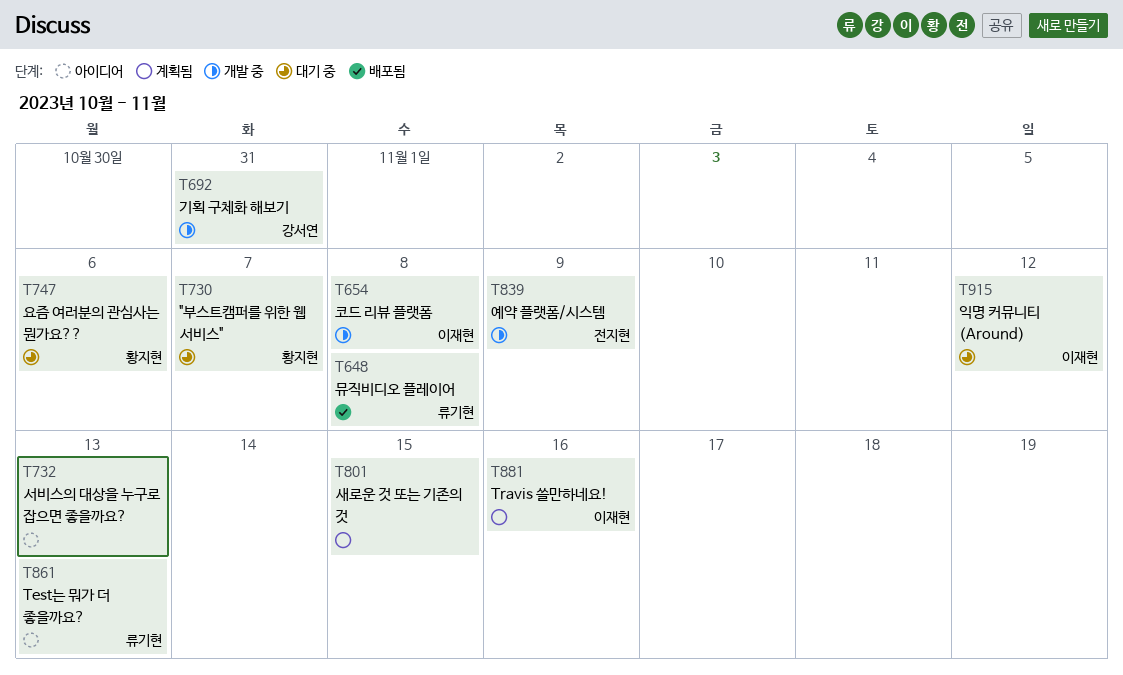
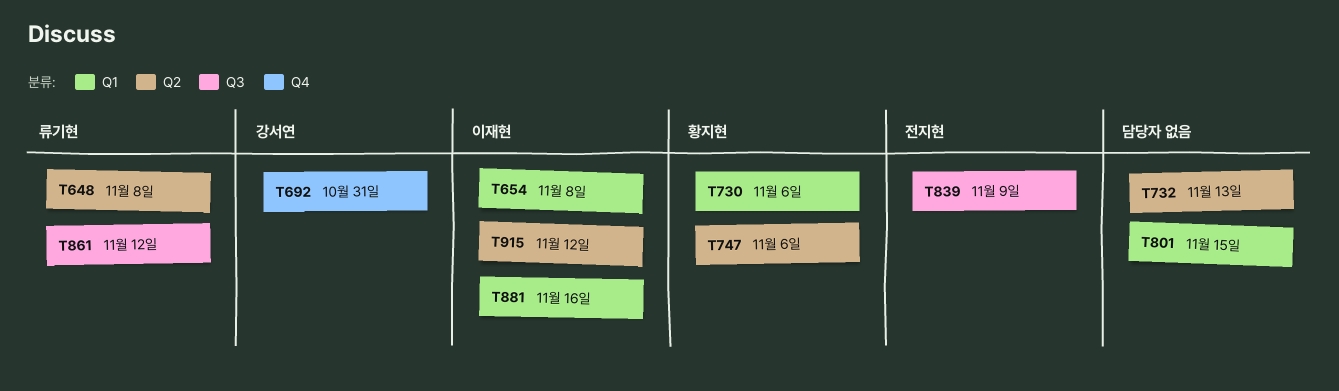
T730, due: Nov 7 -> Nov 6
T861, due: Nov 13 -> Nov 12

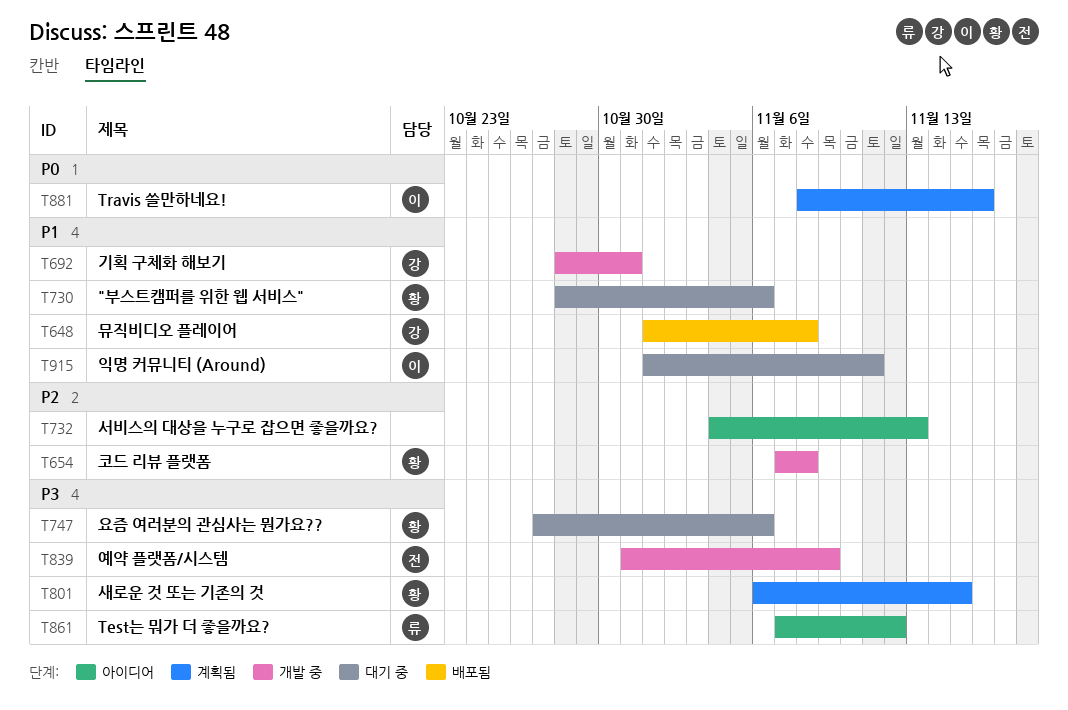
T648, owner: 류기현 -> 강서연
T654, owner: 이재현 -> 황지현
T801, owner: none -> 황지현
T915, due: Nov 12 -> Nov 11

